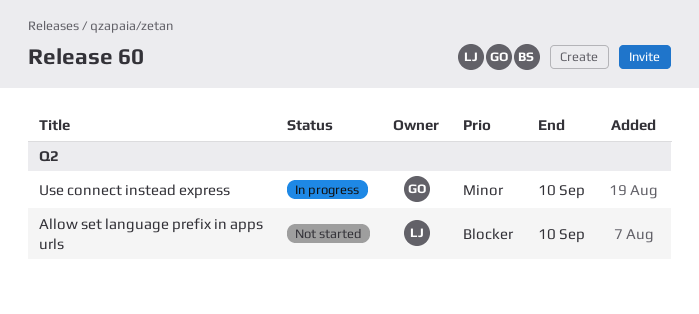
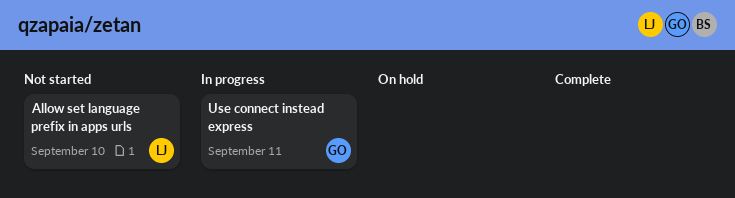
Use connect instead express, due: Sep 10 -> Sep 11

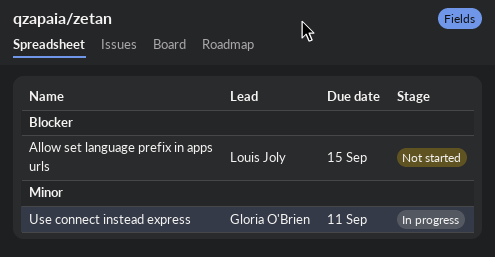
Allow set language prefix in apps urls, due: Sep 10 -> Sep 15

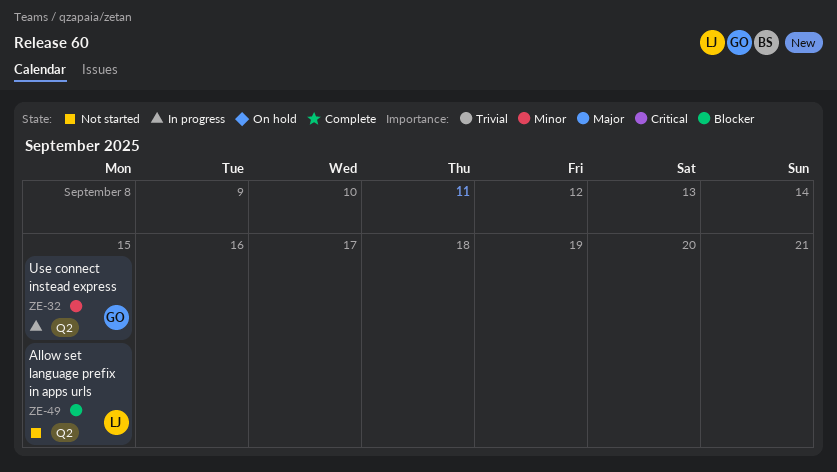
Use connect instead express, due: Sep 11 -> Sep 15

